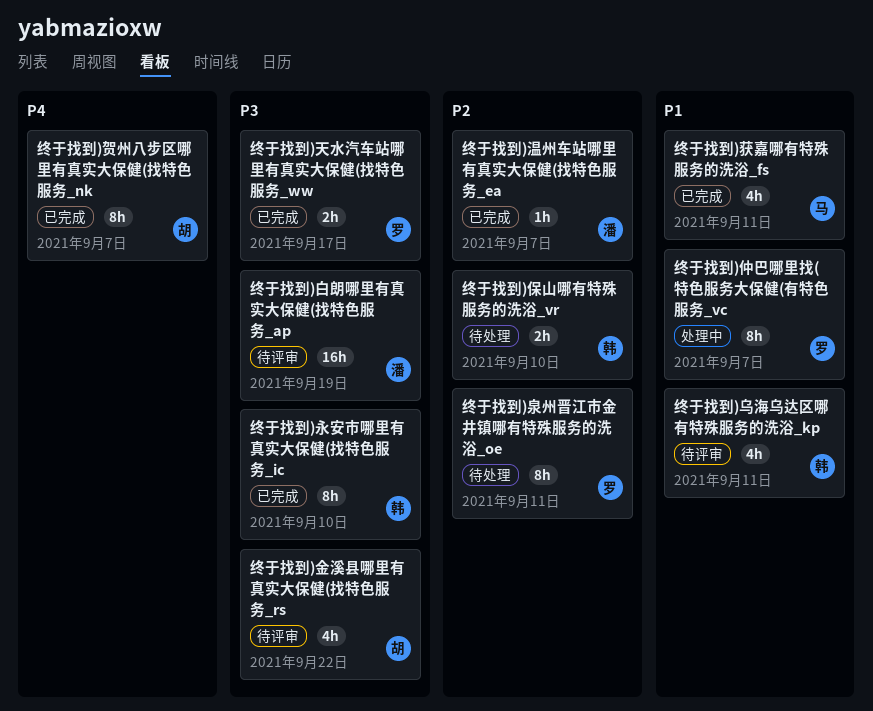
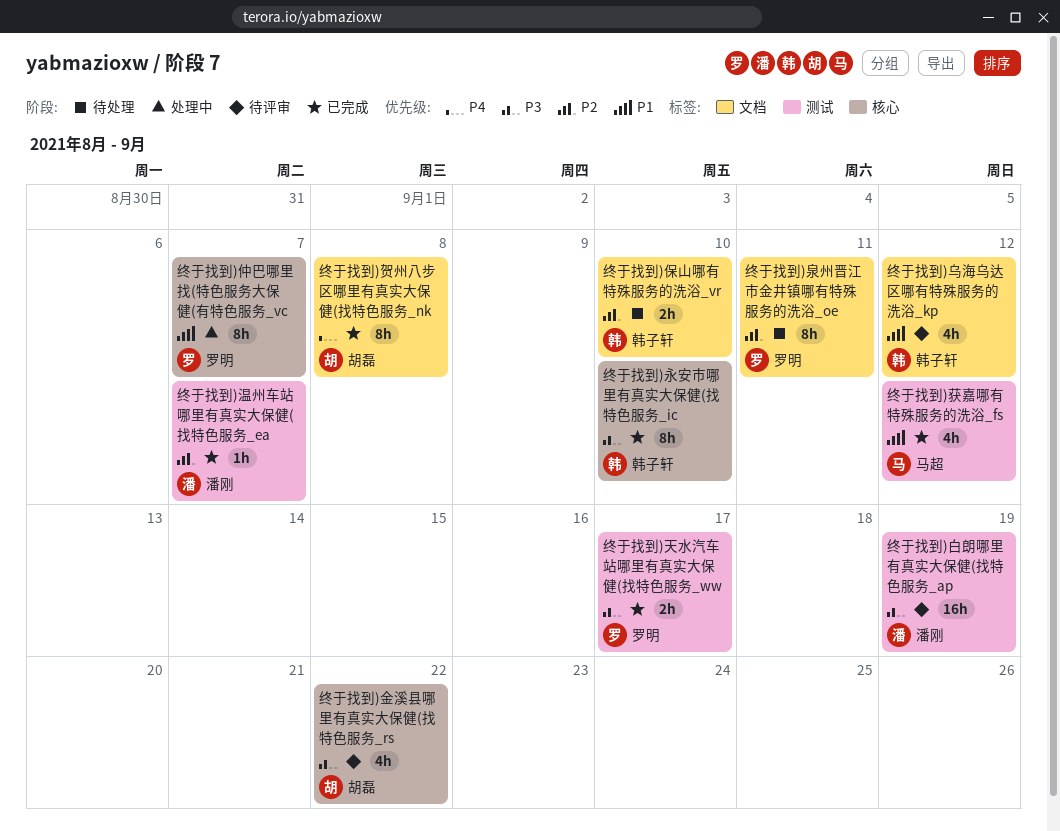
终于找到)乌海乌达区哪有特殊服务的洗浴_kp, due: Sep 11 -> Sep 12
终于找到)获嘉哪有特殊服务的洗浴_fs, due: Sep 11 -> Sep 12
终于找到)贺州八步区哪里有真实大保健(找特色服务_nk, due: Sep 7 -> Sep 8

